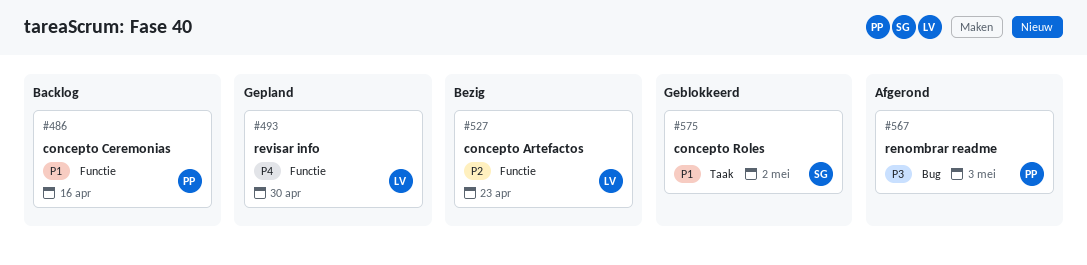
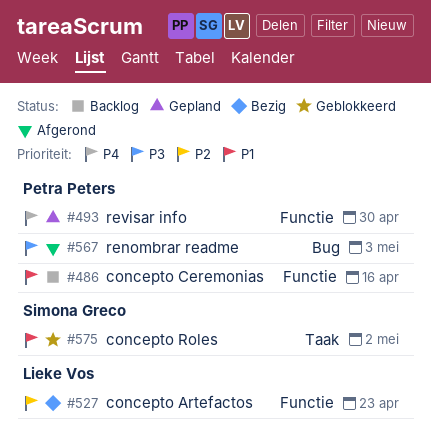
#493, owner: Lieke Vos -> Petra Peters

